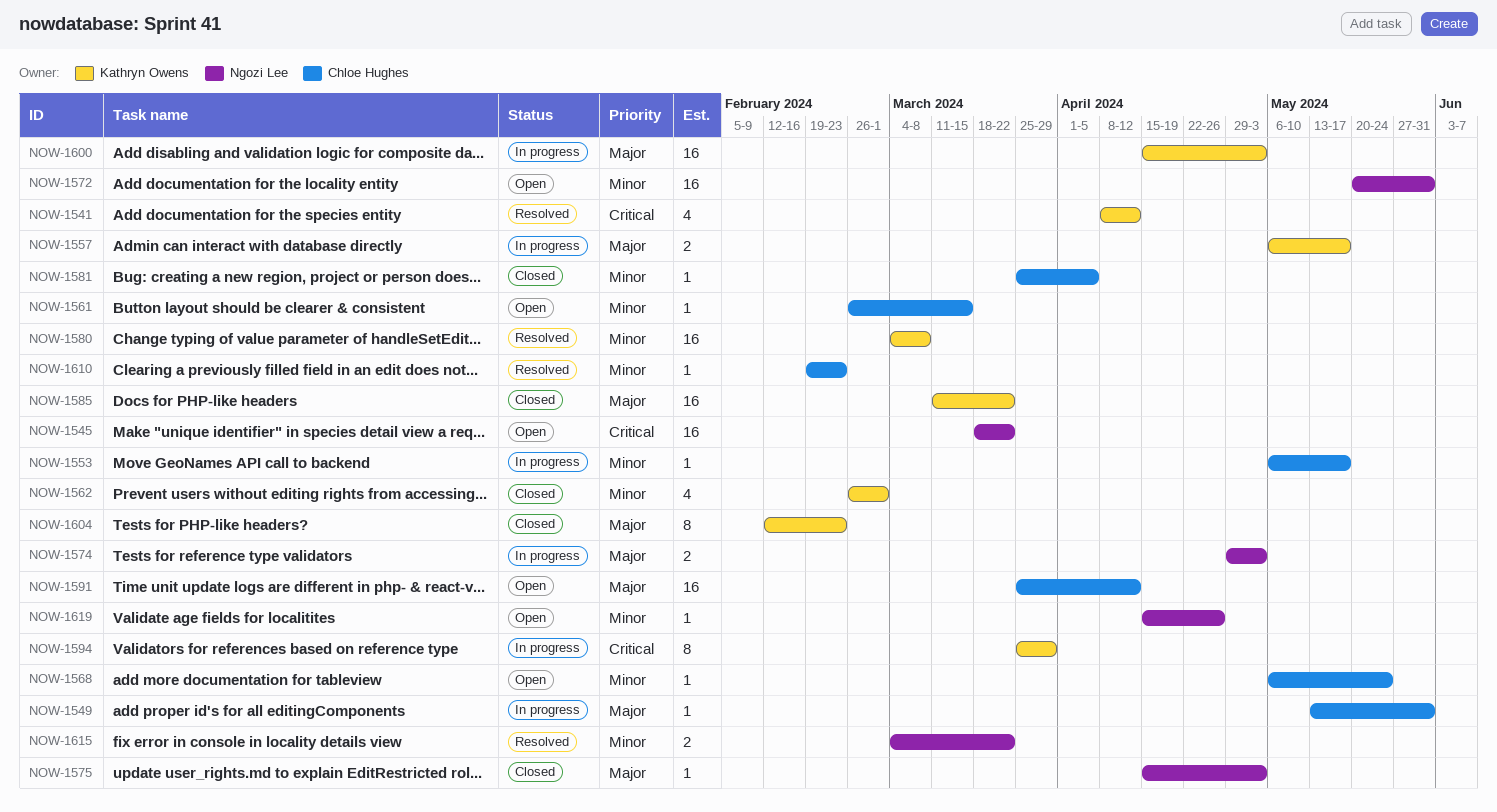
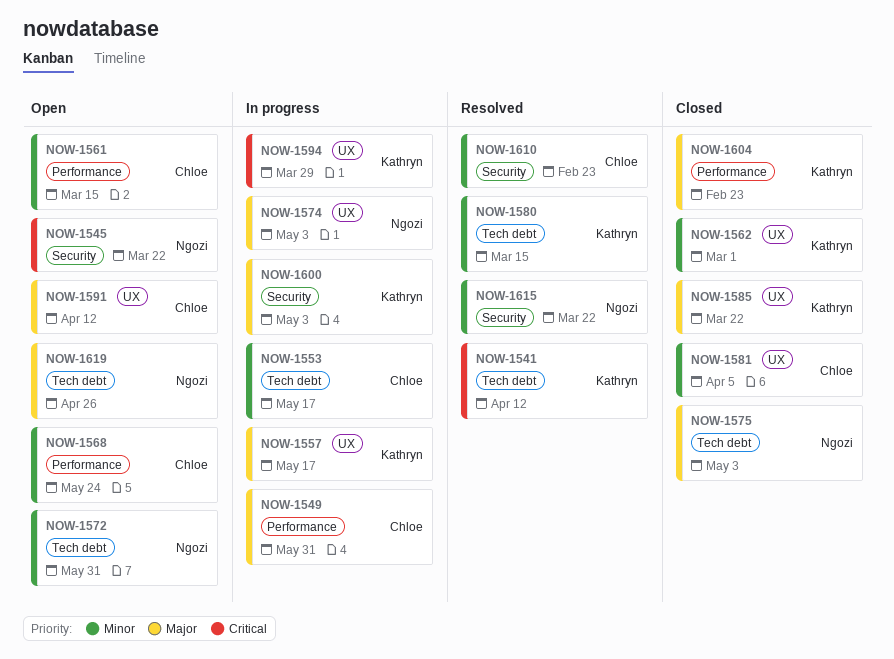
NOW-1580, due: Mar 8 -> Mar 15
NOW-1619, priority: Minor -> Major

